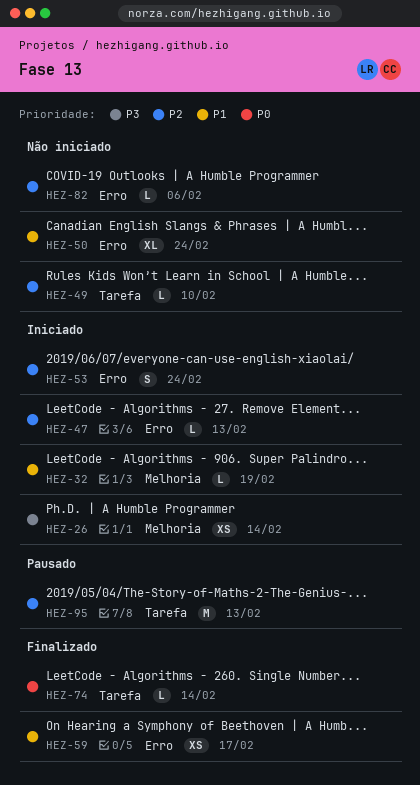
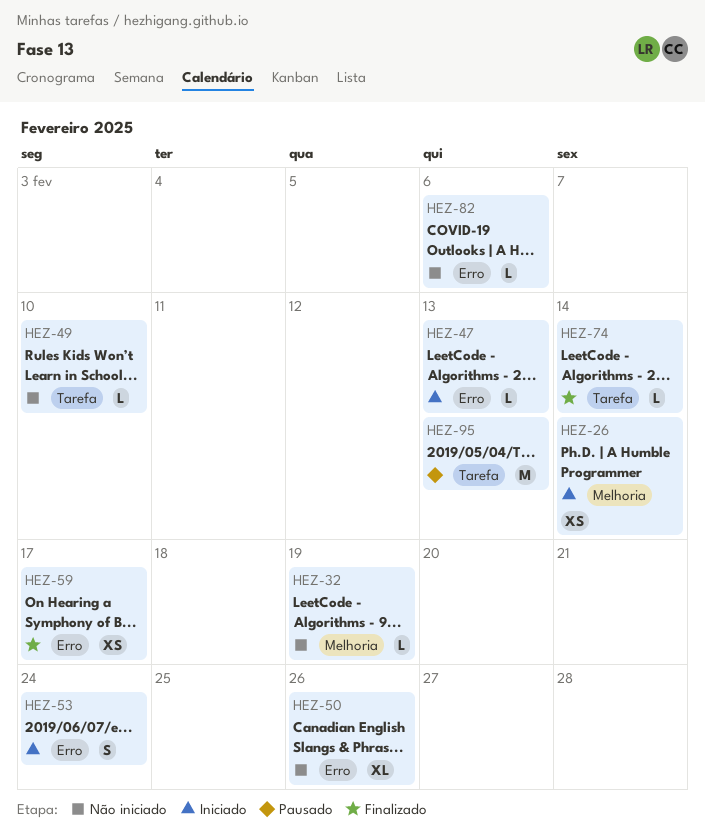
HEZ-32, status: Iniciado -> Não iniciado
HEZ-50, due: Feb 24 -> Feb 26

